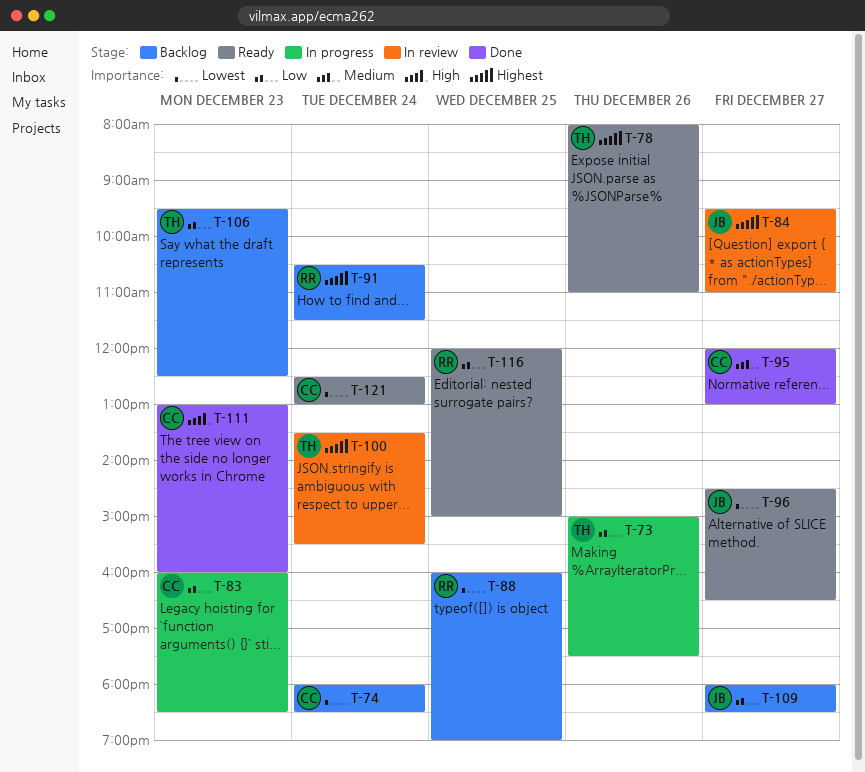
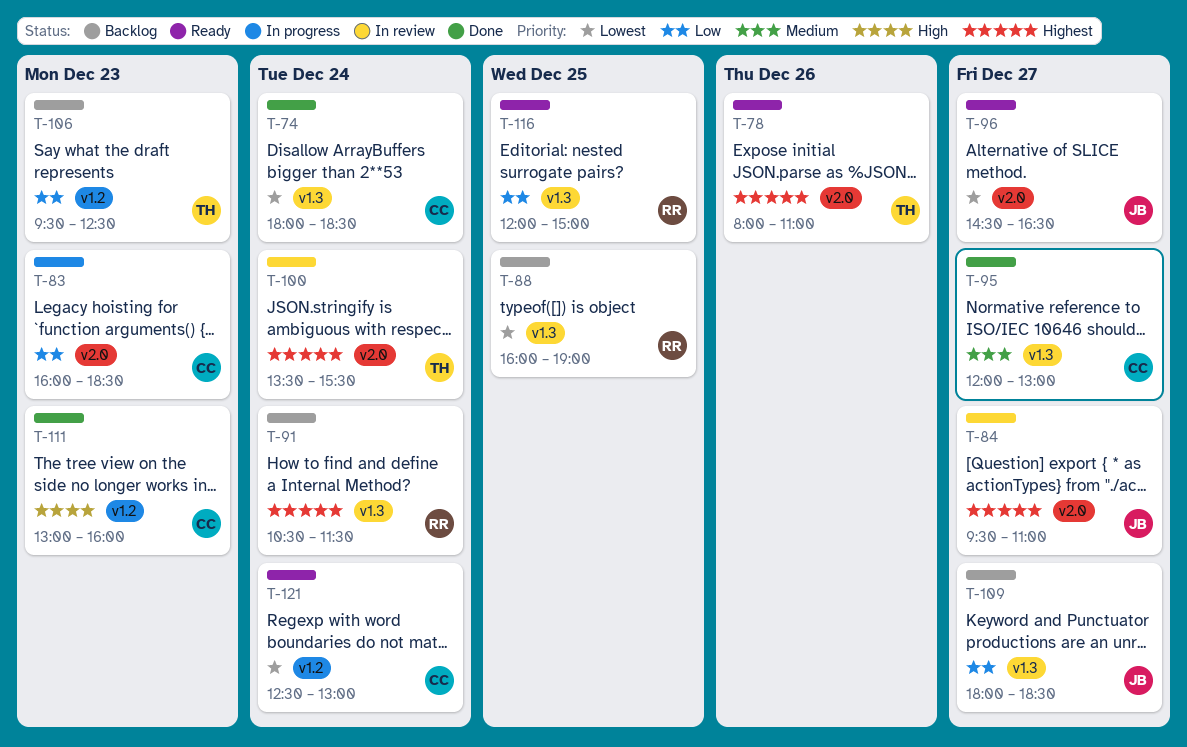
T-73: present -> none
T-74, status: Backlog -> Done

